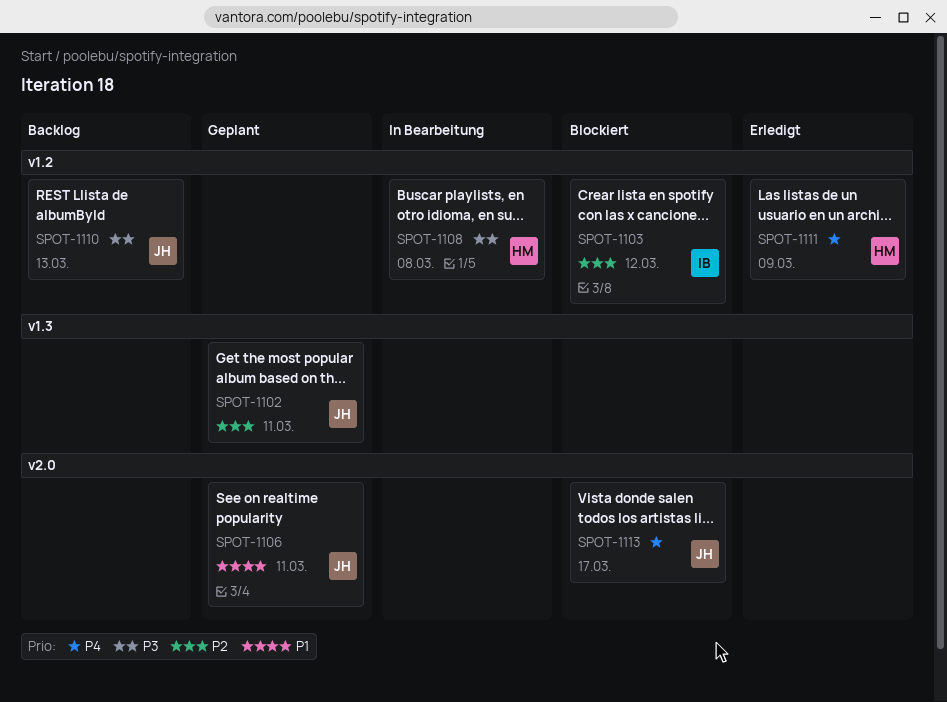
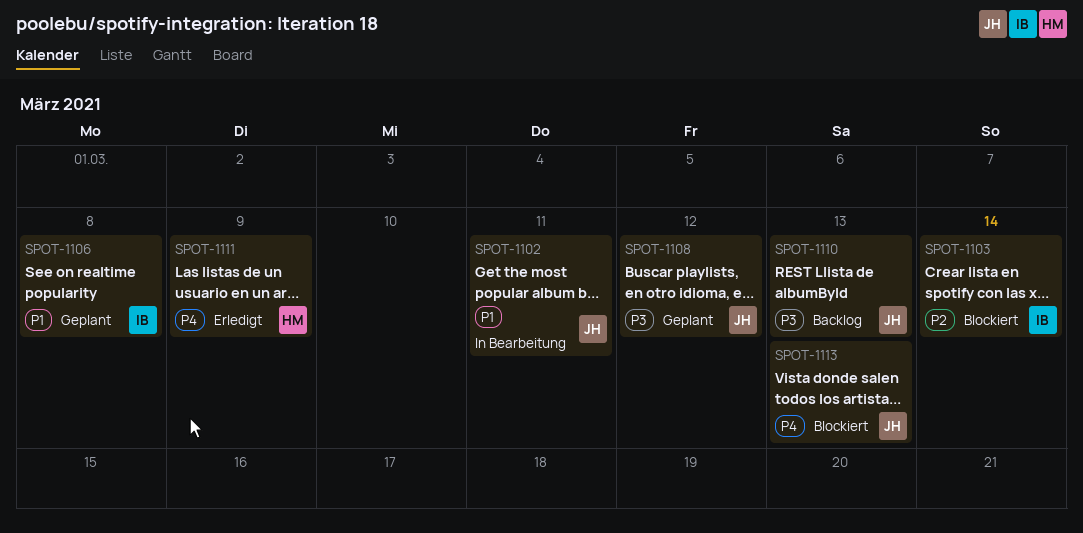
SPOT-1102, status: Geplant -> In Bearbeitung
SPOT-1102, priority: P2 -> P1
SPOT-1103, due: Mar 12 -> Mar 14
SPOT-1106, owner: JH -> IB
SPOT-1106, due: Mar 11 -> Mar 8
SPOT-1108, status: In Bearbeitung -> Geplant
SPOT-1108, owner: HM -> JH
SPOT-1108, due: Mar 8 -> Mar 12
SPOT-1113, due: Mar 17 -> Mar 13

